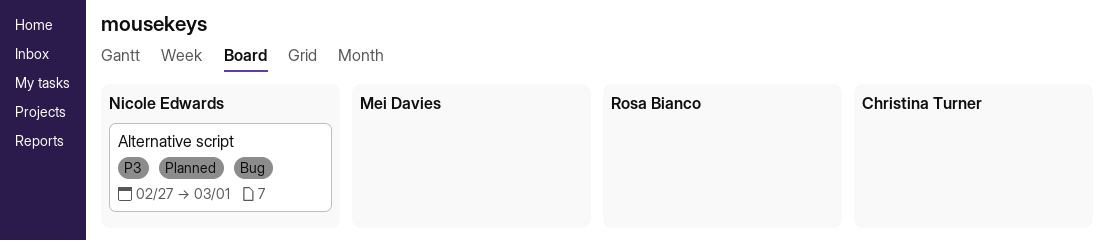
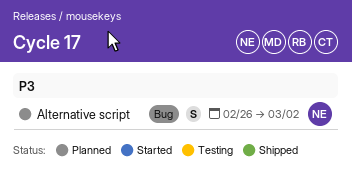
Alternative script, start: Feb 27 -> Feb 26
Alternative script, due: Mar 1 -> Mar 2

